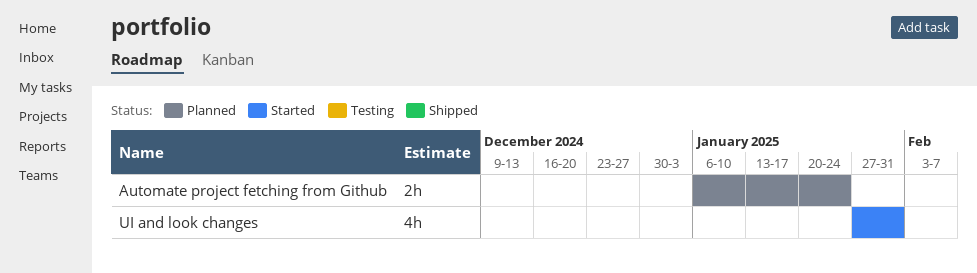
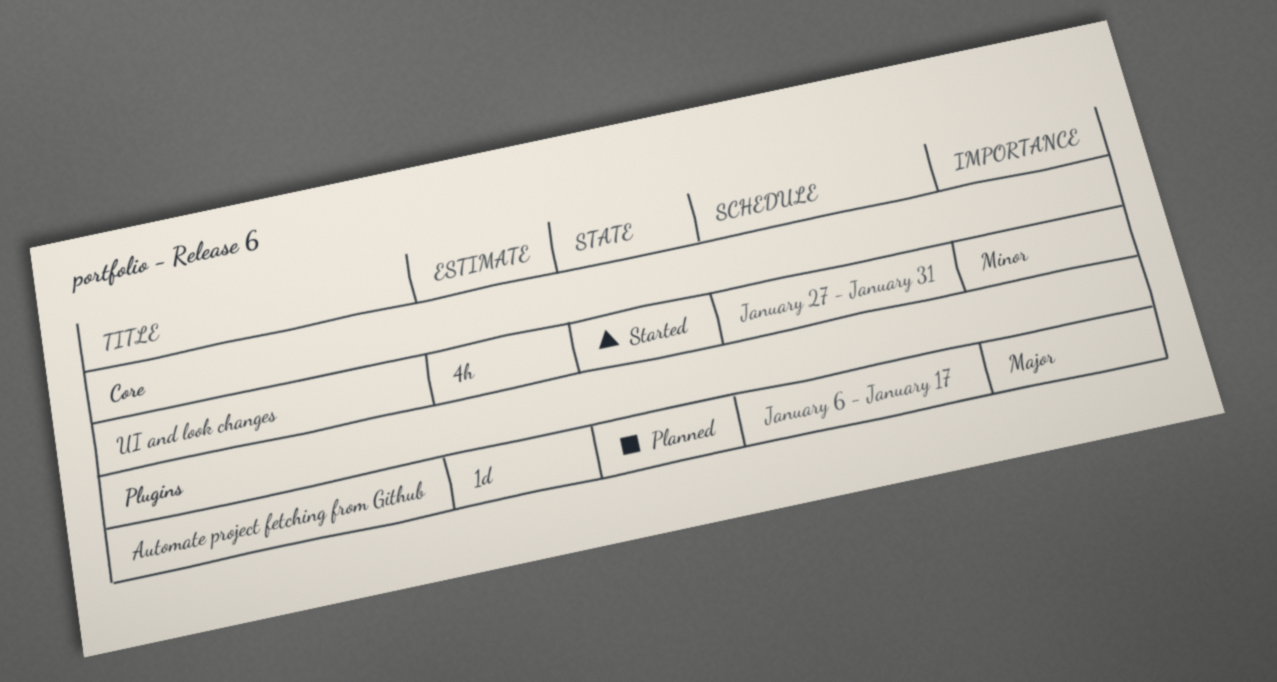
Automate project fetching from Github, estimate: 2h -> 1d
Automate project fetching from Github, due: Jan 24 -> Jan 17

